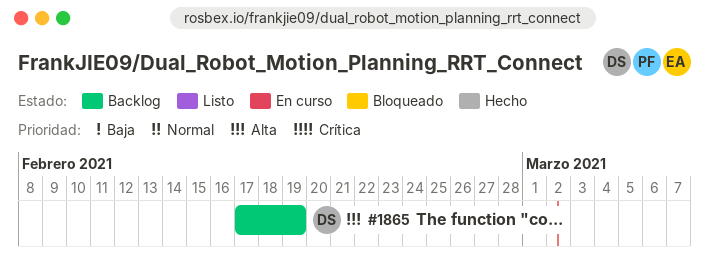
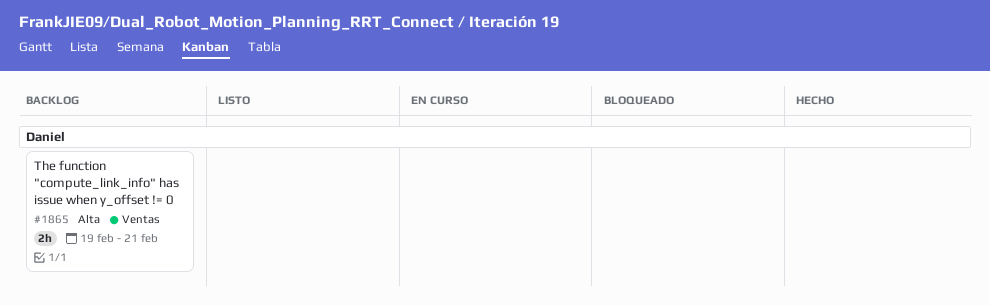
#1865, start: Feb 17 -> Feb 19
#1865, due: Feb 19 -> Feb 21

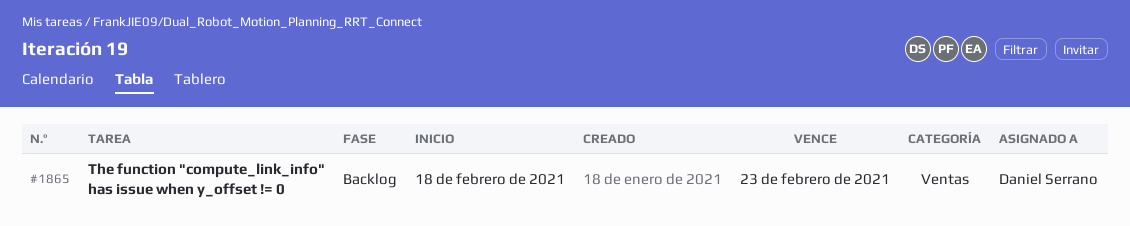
#1865, start: Feb 19 -> Feb 18
#1865, due: Feb 21 -> Feb 23

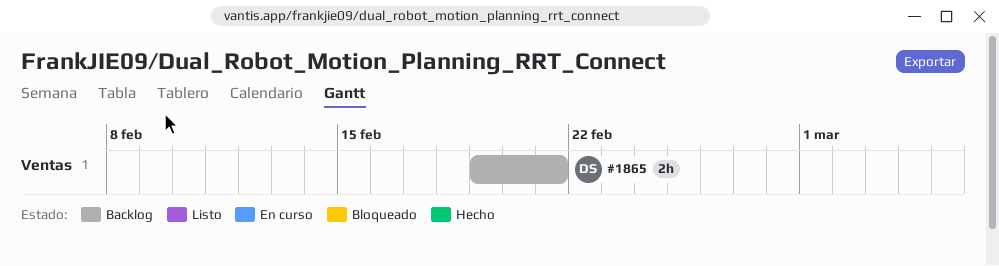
#1865, start: Feb 18 -> Feb 19
#1865, due: Feb 23 -> Feb 21

